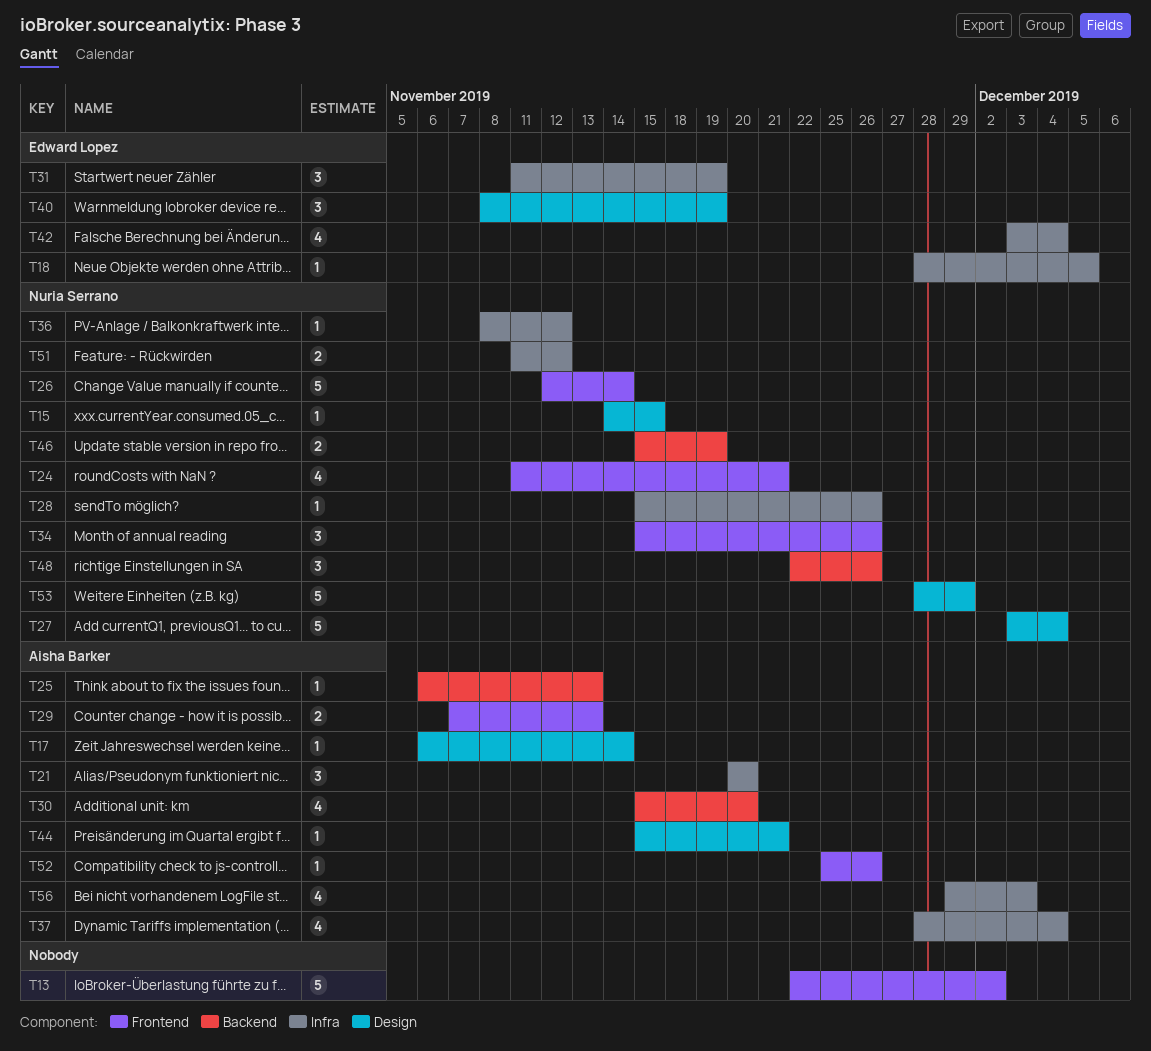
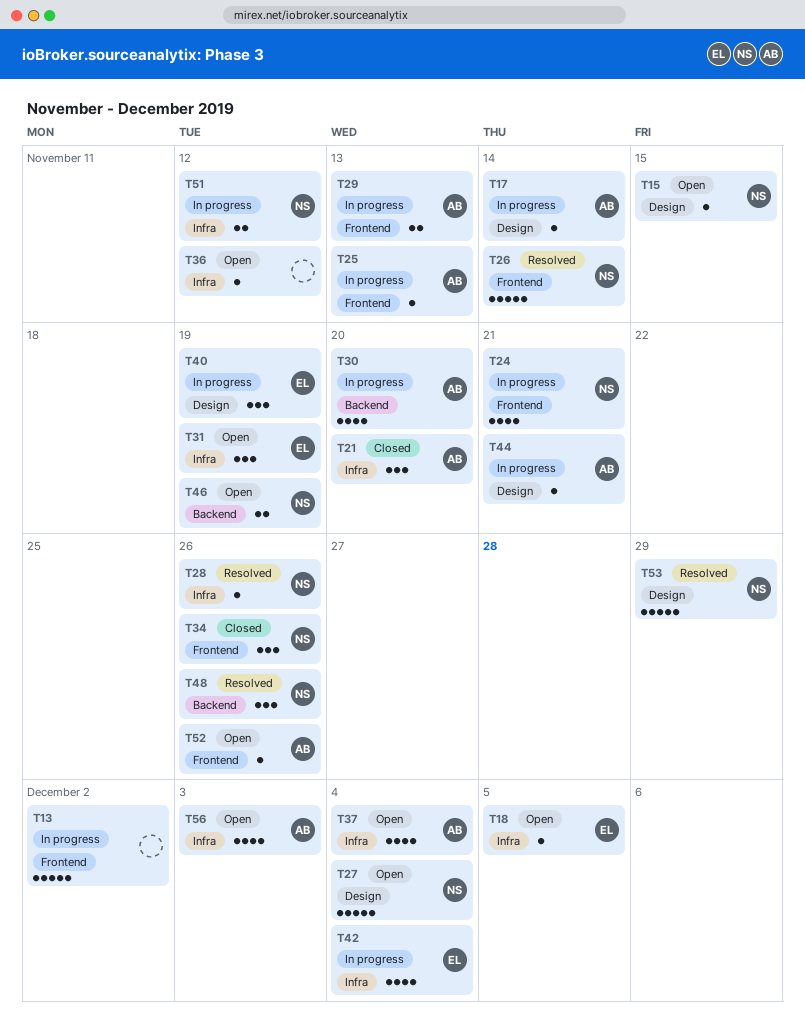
T25, label: Backend -> Frontend
T36, owner: Nuria Serrano -> none

